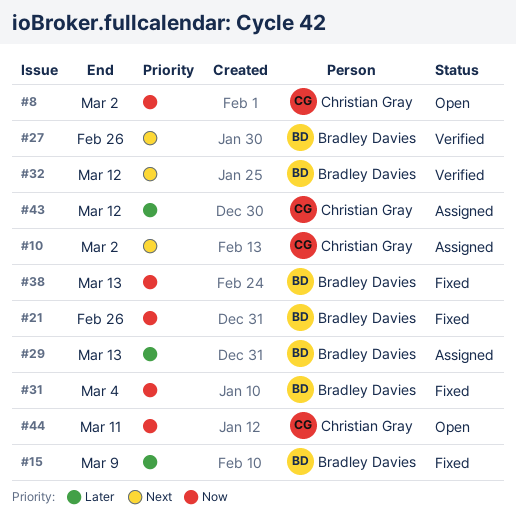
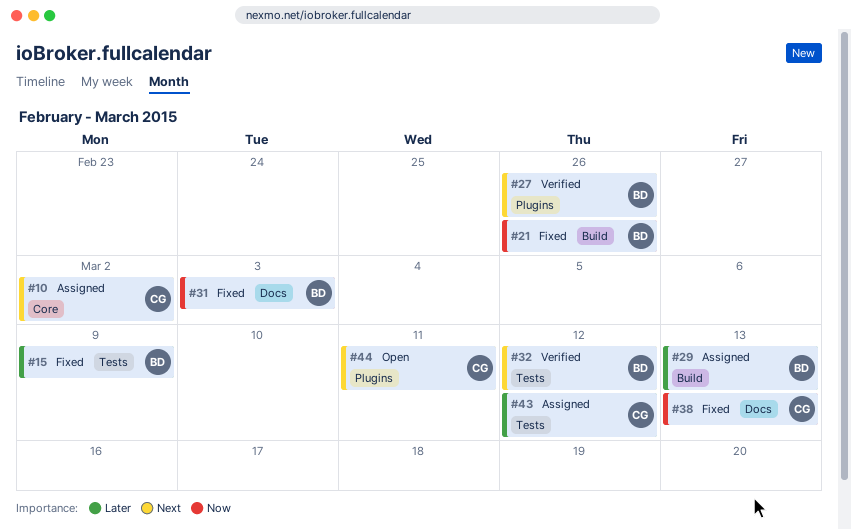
#8: present -> none
#31, due: Mar 4 -> Mar 3
#38, owner: Bradley Davies -> Christian Gray
#44, priority: Now -> Next

